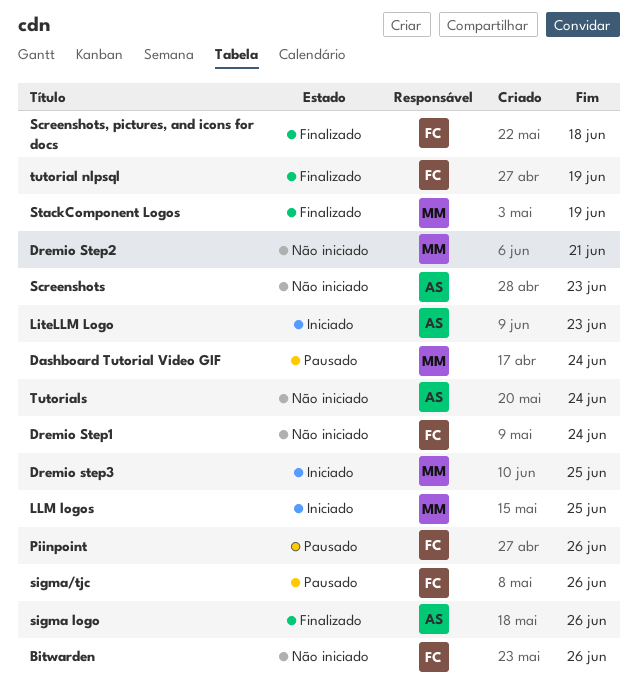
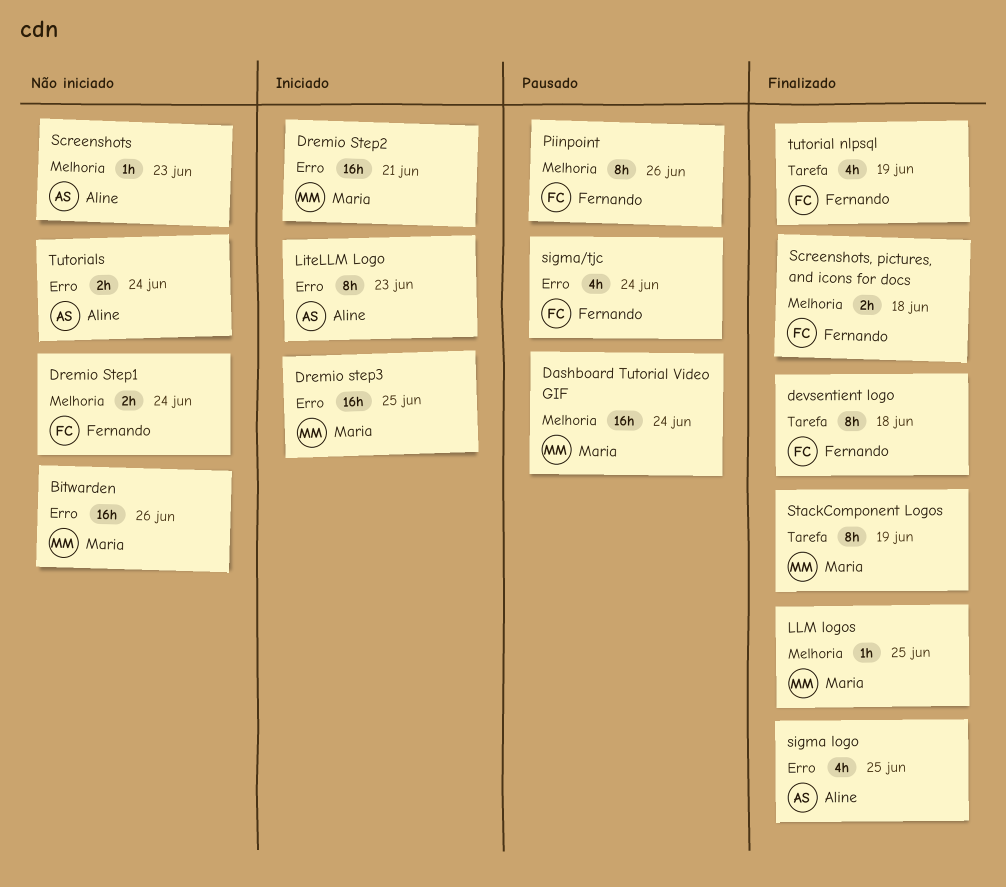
Bitwarden, owner: Fernando -> Maria
devsentient logo: none -> present
Dremio Step2, status: Não iniciado -> Iniciado
LLM logos, status: Iniciado -> Finalizado
sigma logo, due: Jun 26 -> Jun 25
sigma/tjc, due: Jun 26 -> Jun 24

